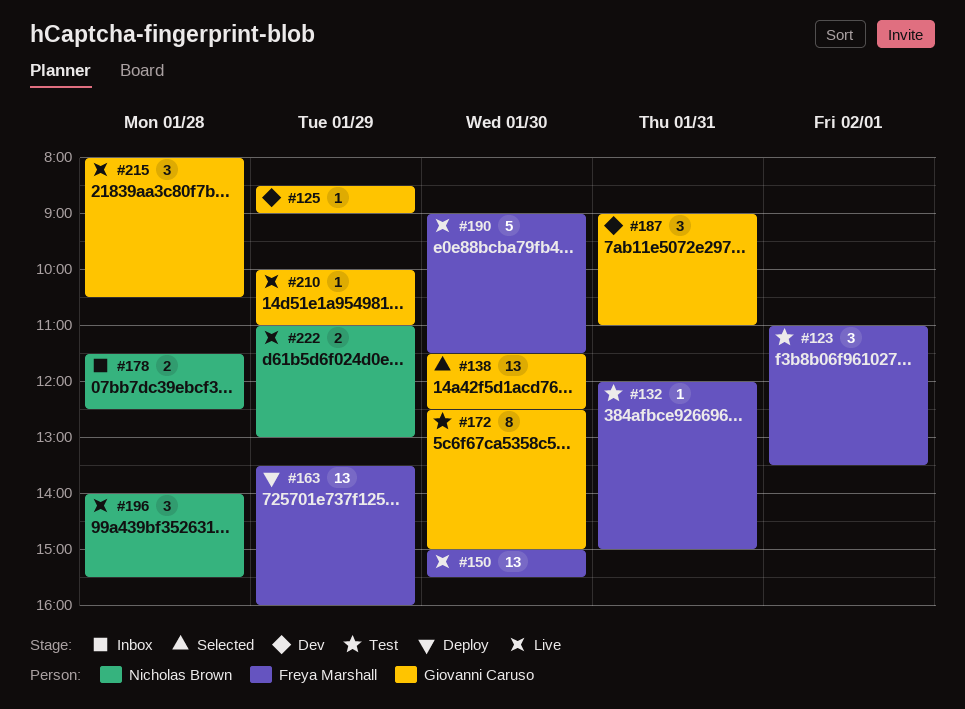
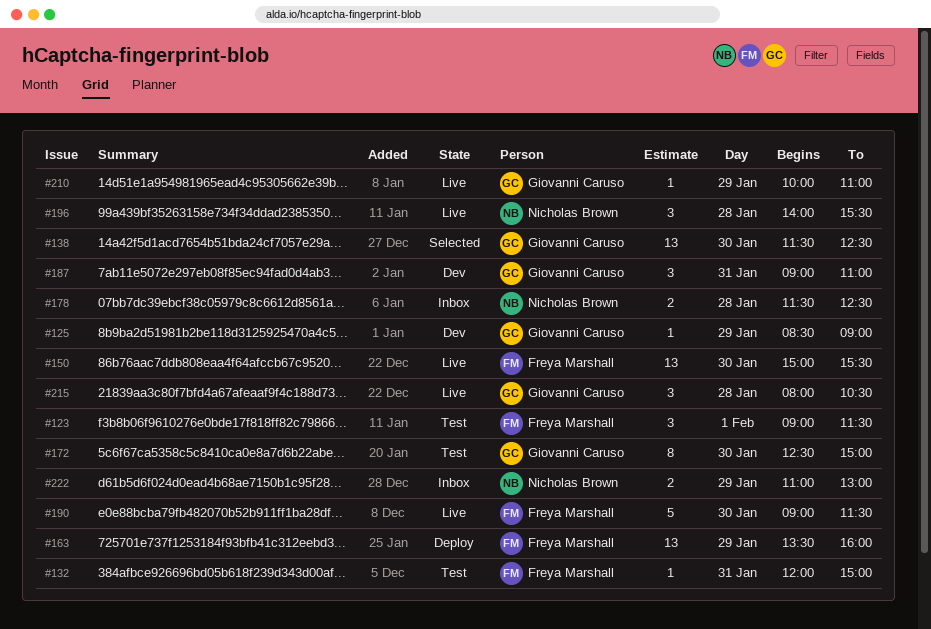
#123, begins: 11:00 -> 09:00
#123, ends: 13:30 -> 11:30
#222, status: Live -> Inbox

